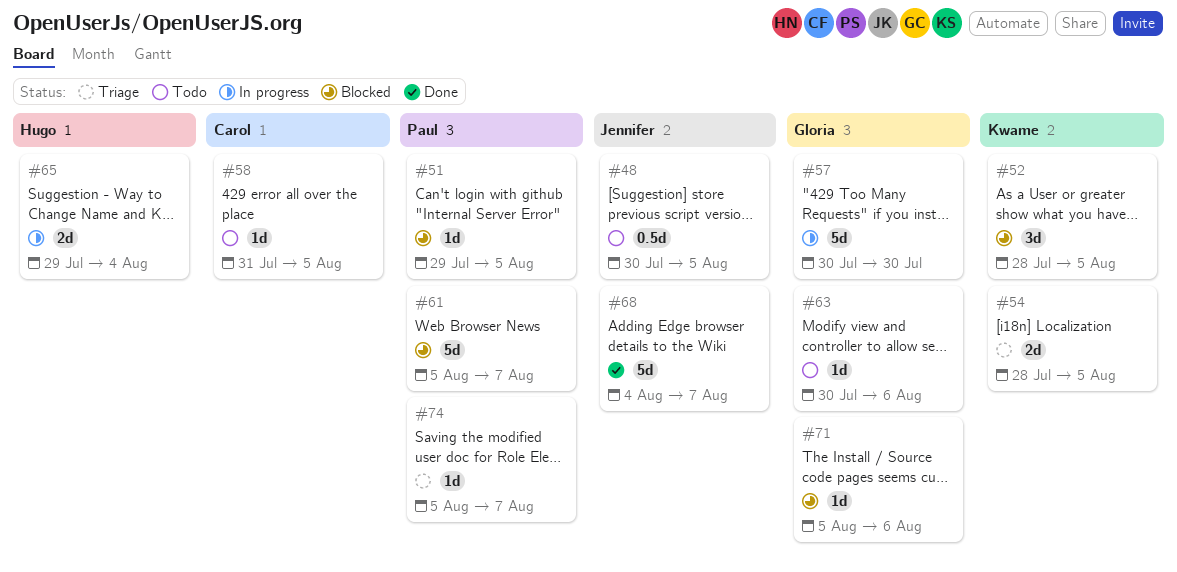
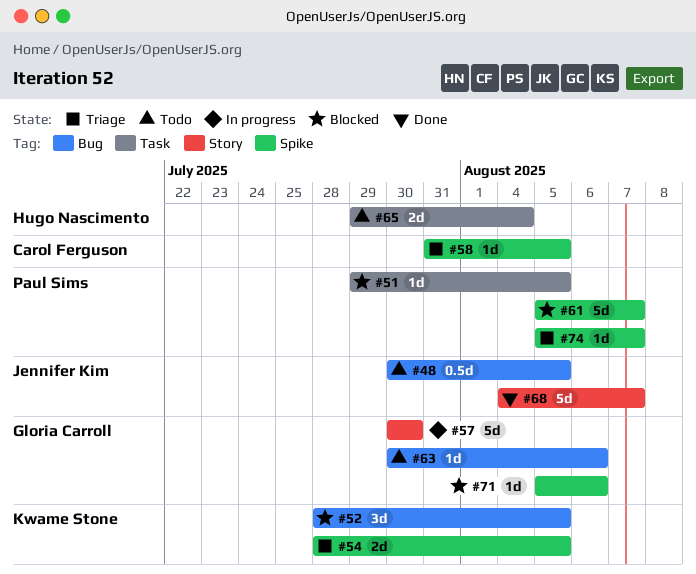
#58, status: Todo -> Triage
#65, status: In progress -> Todo

